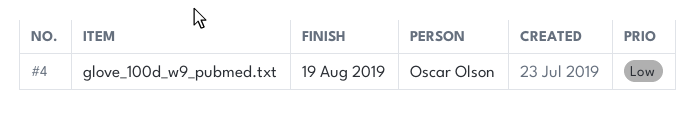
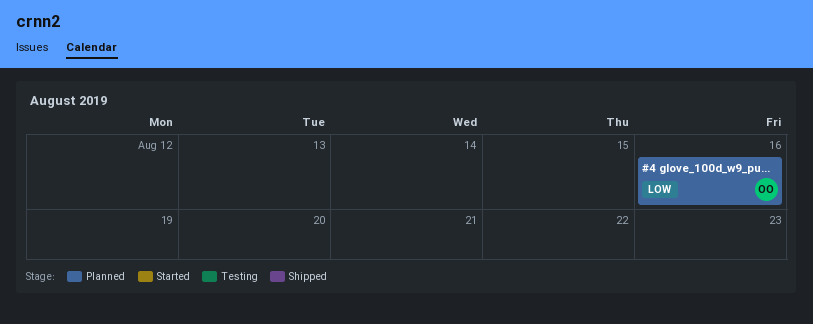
#4, due: Aug 19 -> Aug 16

